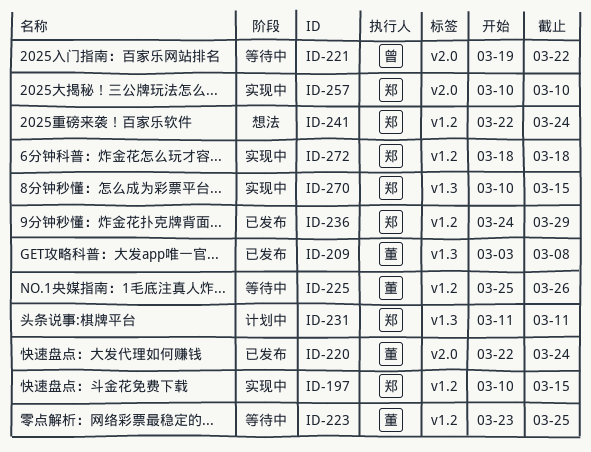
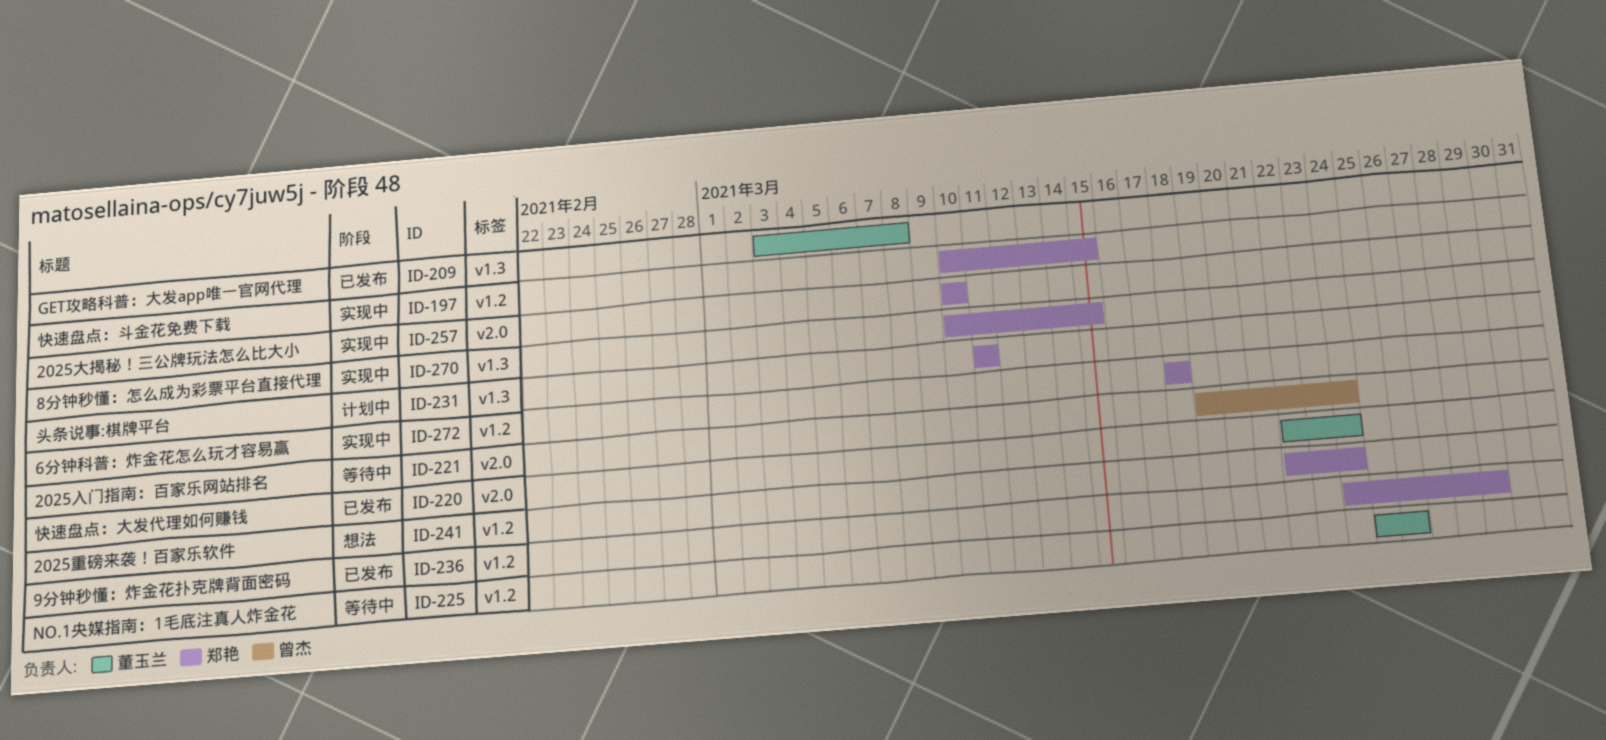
ID-221, due: Mar 22 -> Mar 24
ID-223: present -> none

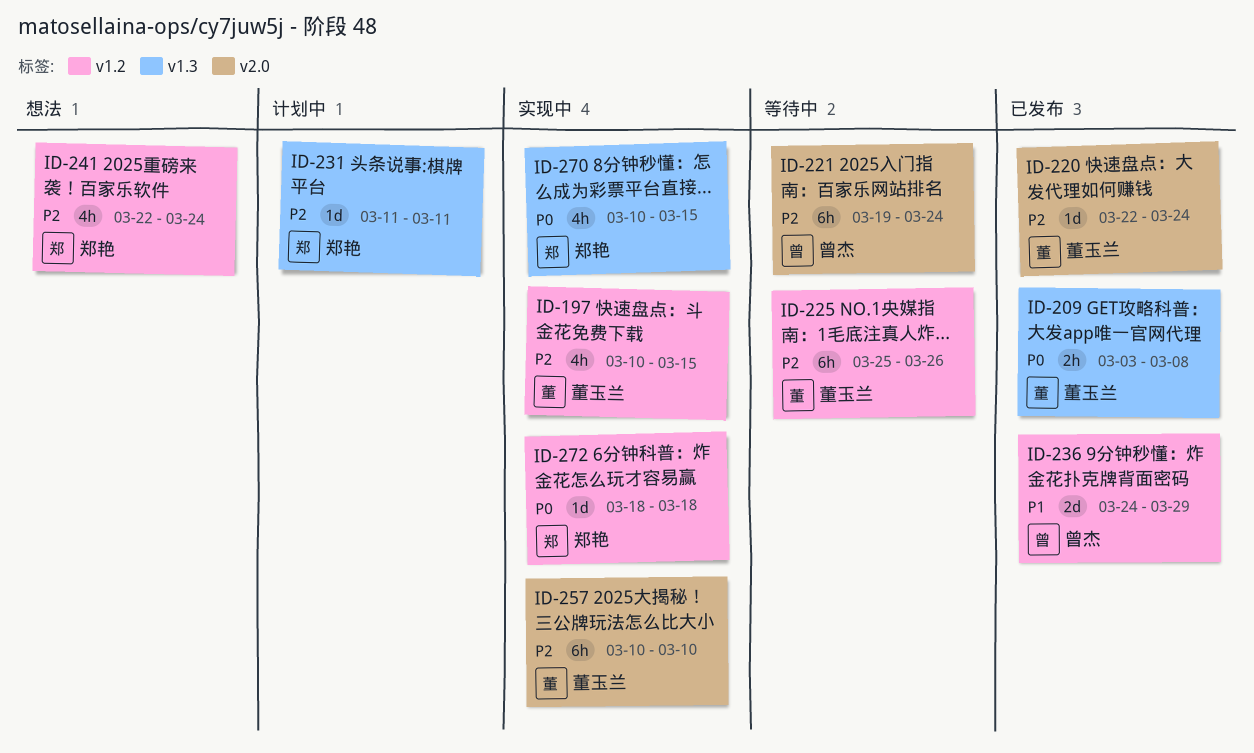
ID-197, owner: 郑艳 -> 董玉兰
ID-236, owner: 郑艳 -> 曾杰
ID-257, owner: 郑艳 -> 董玉兰

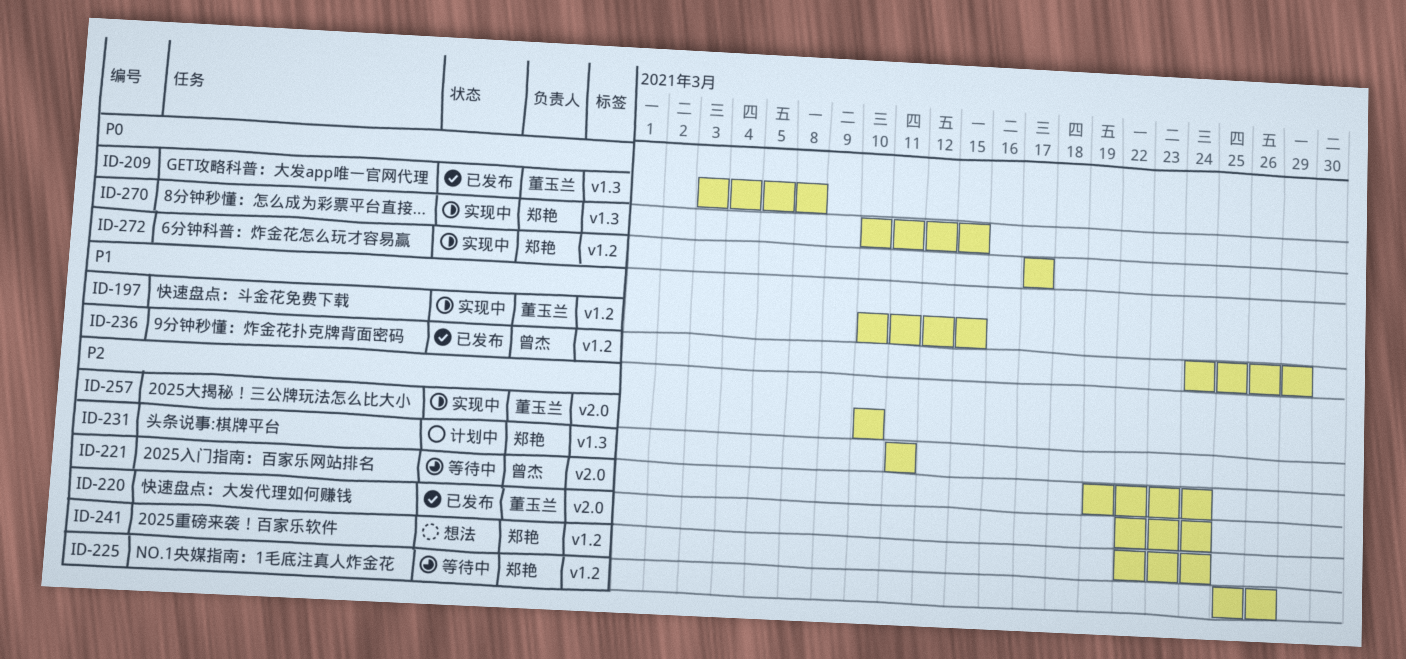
ID-197, priority: P2 -> P1
ID-225, owner: 董玉兰 -> 郑艳
ID-272, start: Mar 18 -> Mar 17
ID-272, due: Mar 18 -> Mar 17

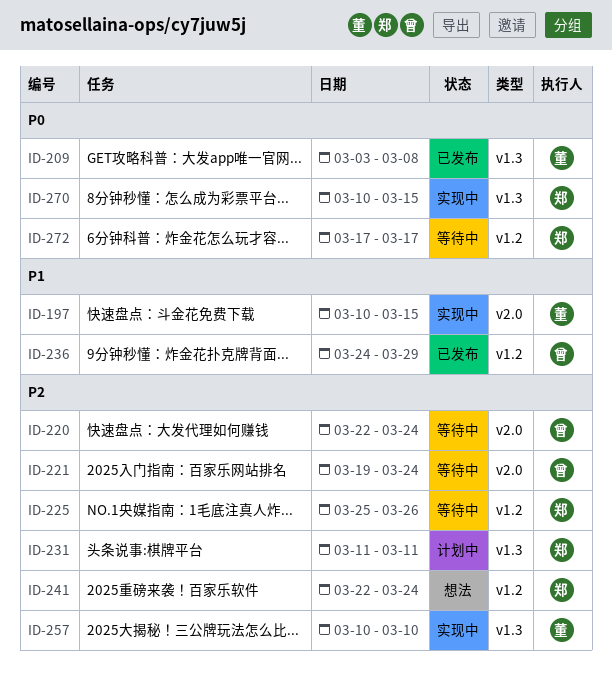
ID-197, label: v1.2 -> v2.0
ID-220, status: 已发布 -> 等待中
ID-220, owner: 董玉兰 -> 曾杰
ID-257, label: v2.0 -> v1.3
ID-272, status: 实现中 -> 等待中

